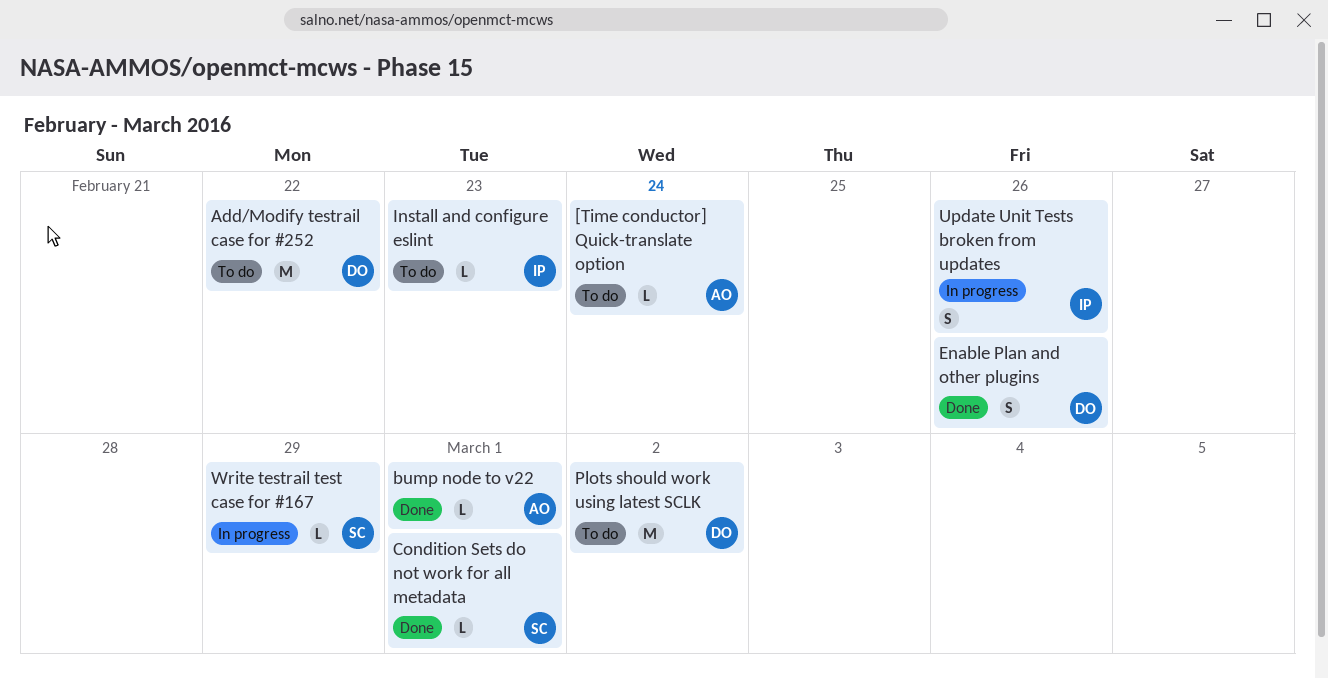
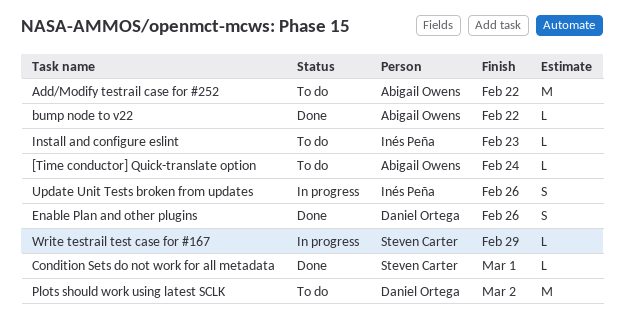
Add/Modify testrail case for #252, owner: Daniel Ortega -> Abigail Owens
bump node to v22, due: Mar 1 -> Feb 22

